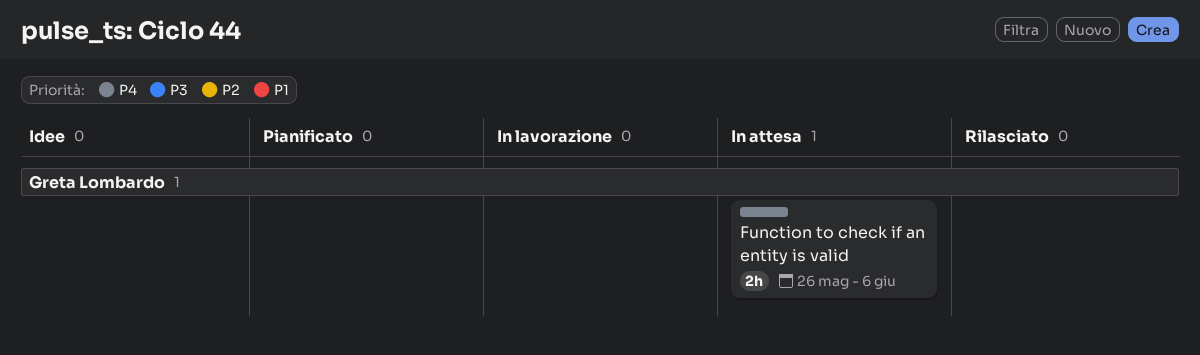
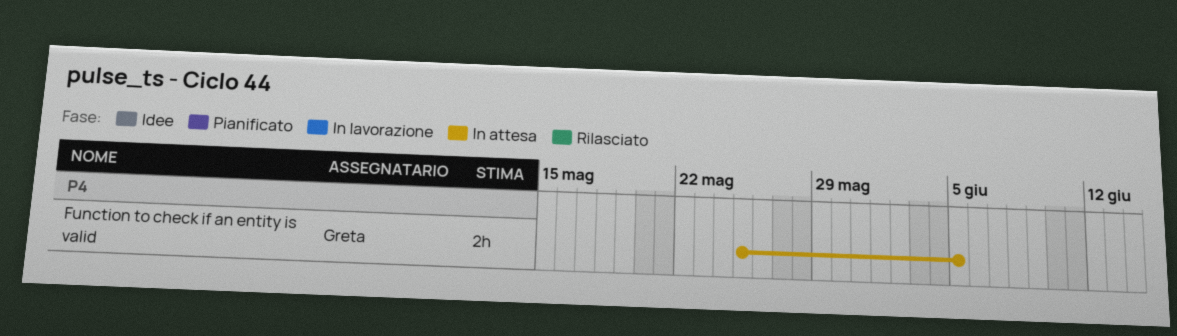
Function to check if an entity is valid, start: May 26 -> May 25
Function to check if an entity is valid, due: Jun 6 -> Jun 5

